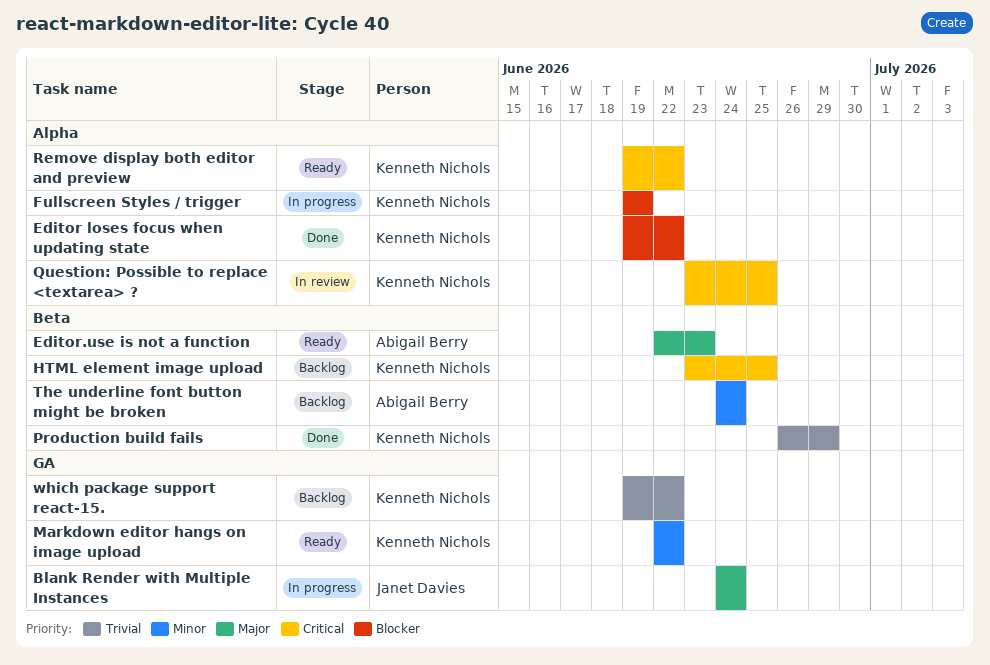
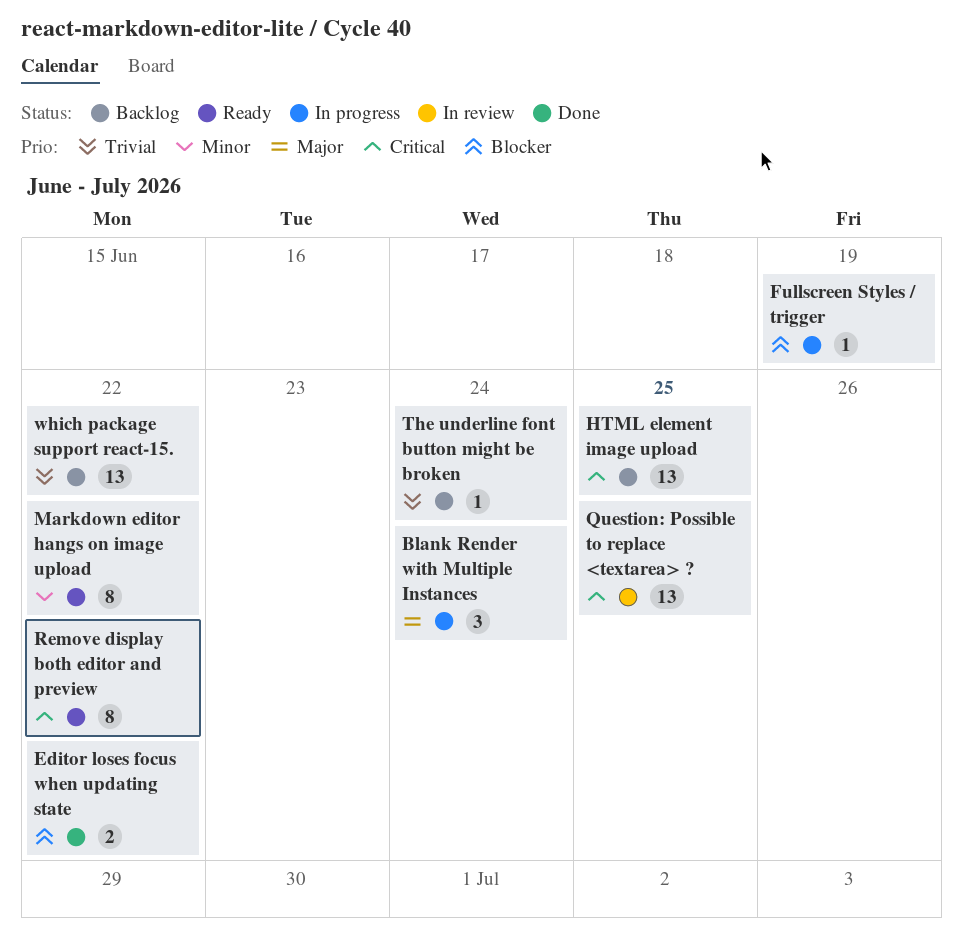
Editor.use is not a function: present -> none
Production build fails: present -> none
The underline font button might be broken, priority: Minor -> Trivial

